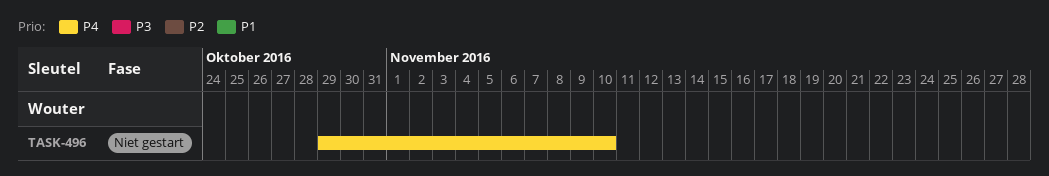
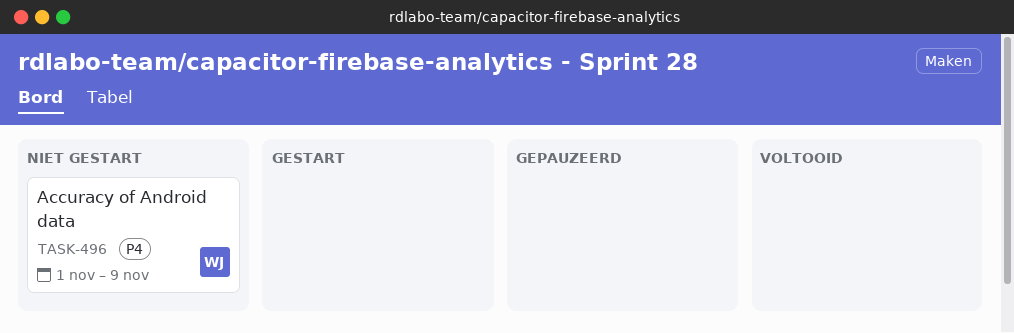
TASK-496, start: Oct 29 -> Nov 1
TASK-496, due: Nov 10 -> Nov 9

